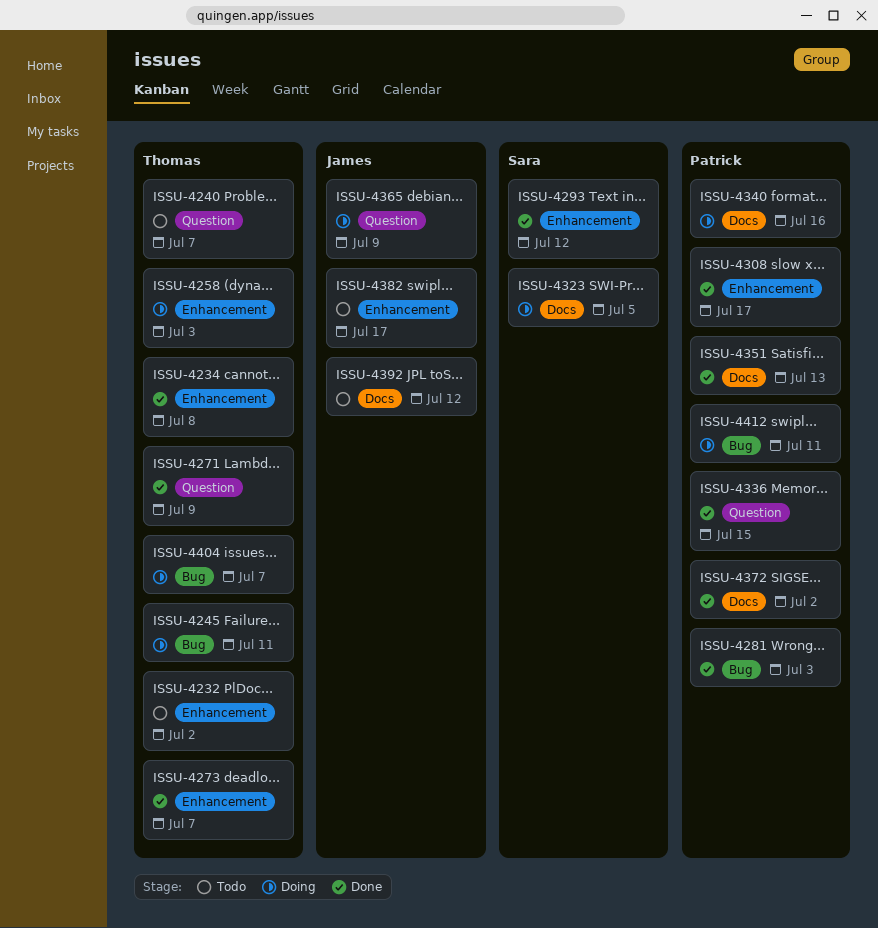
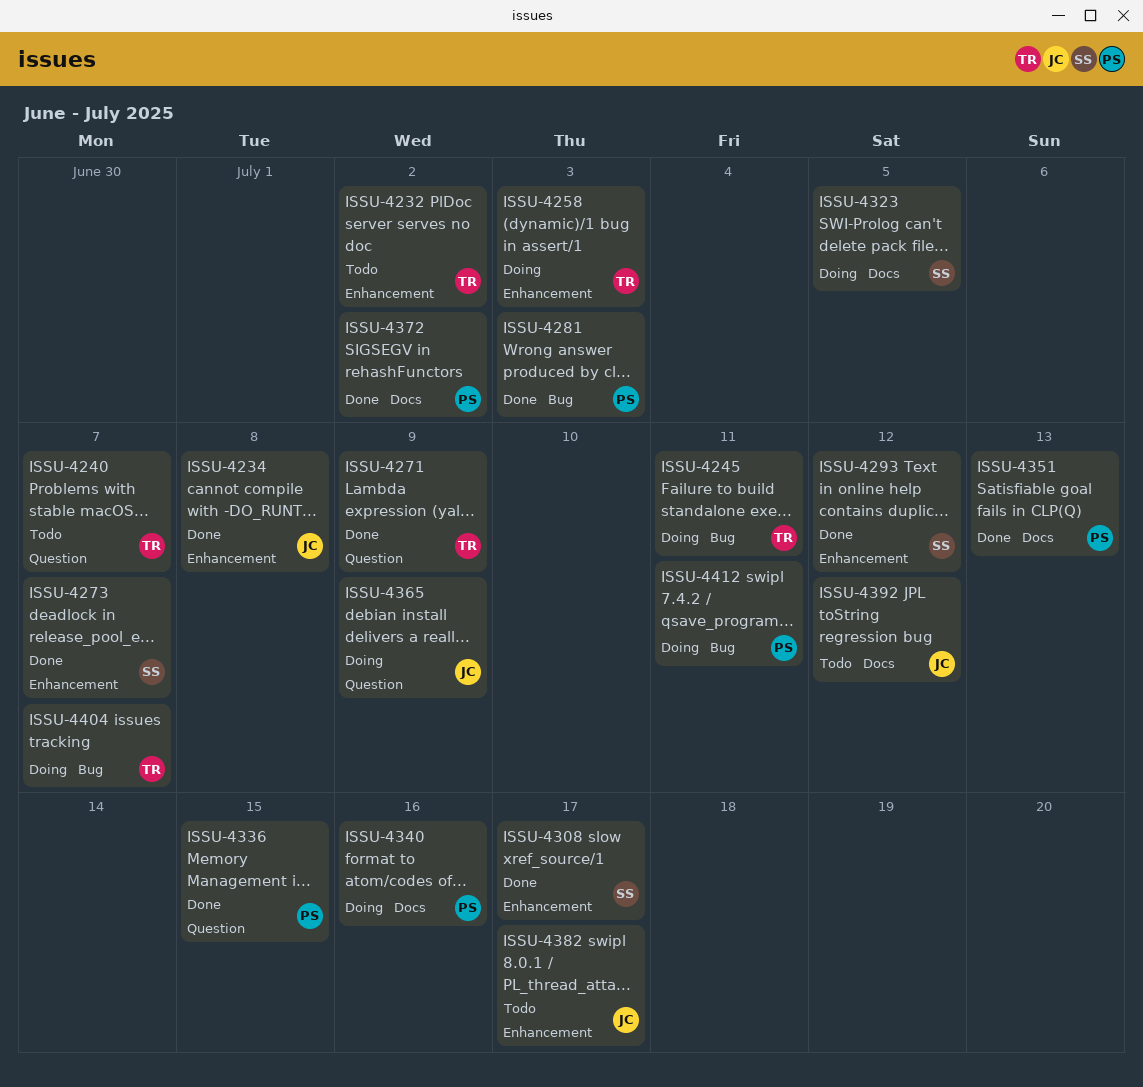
ISSU-4234, owner: Thomas -> James
ISSU-4273, owner: Thomas -> Sara
ISSU-4308, owner: Patrick -> Sara

